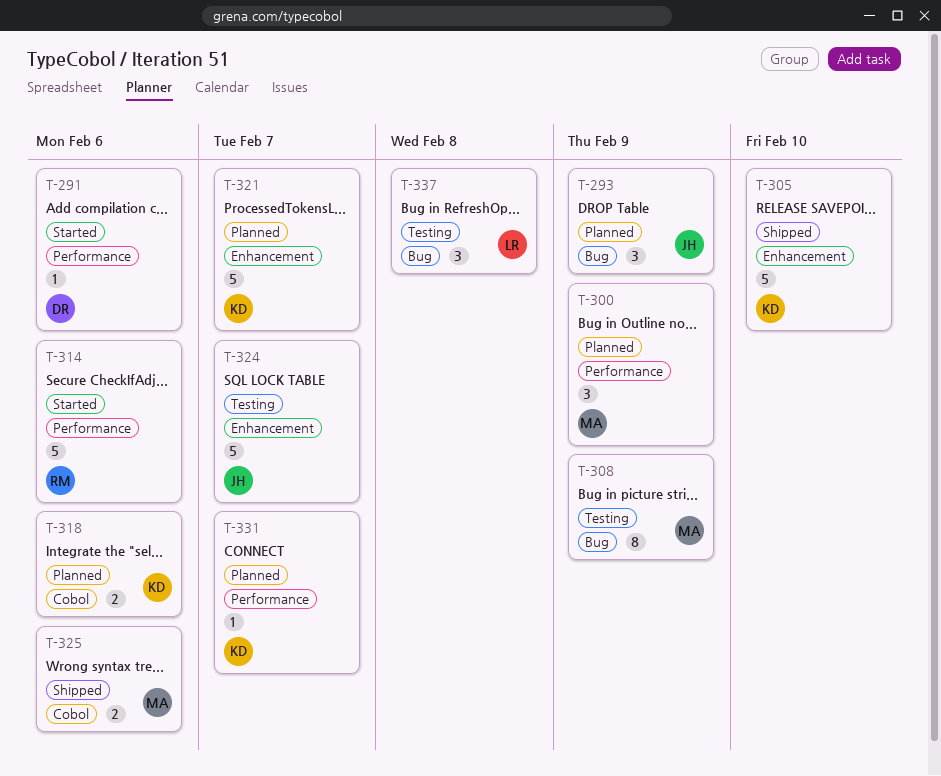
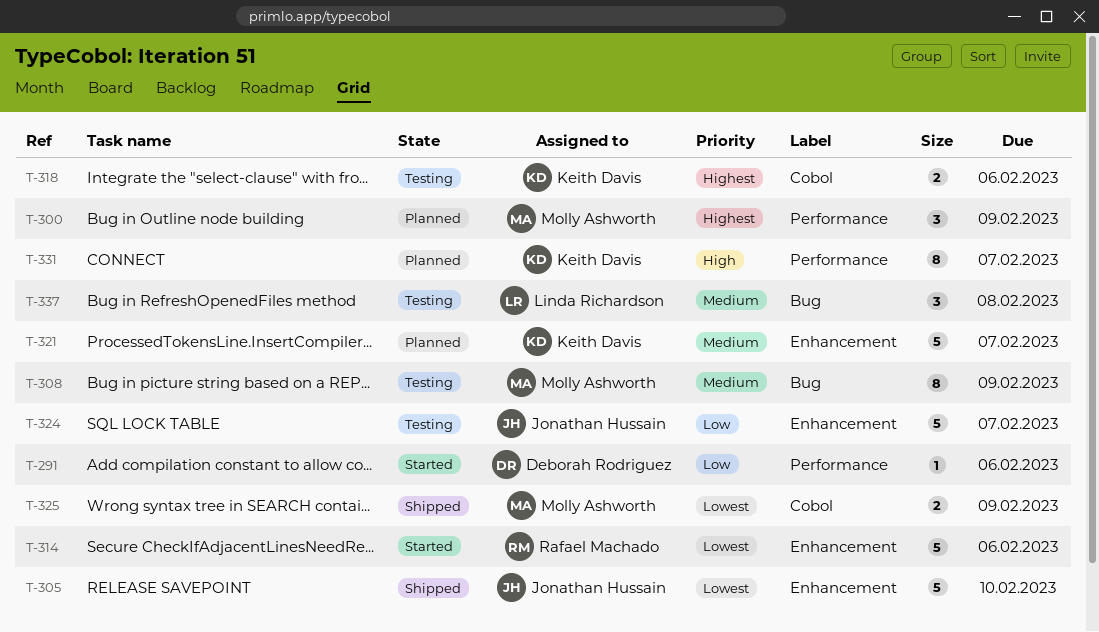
T-293: present -> none
T-305, owner: Keith Davis -> Jonathan Hussain
T-314, label: Performance -> Enhancement
T-318, status: Planned -> Testing
T-325, due: Feb 6 -> Feb 9
T-331, estimate: 1 -> 8

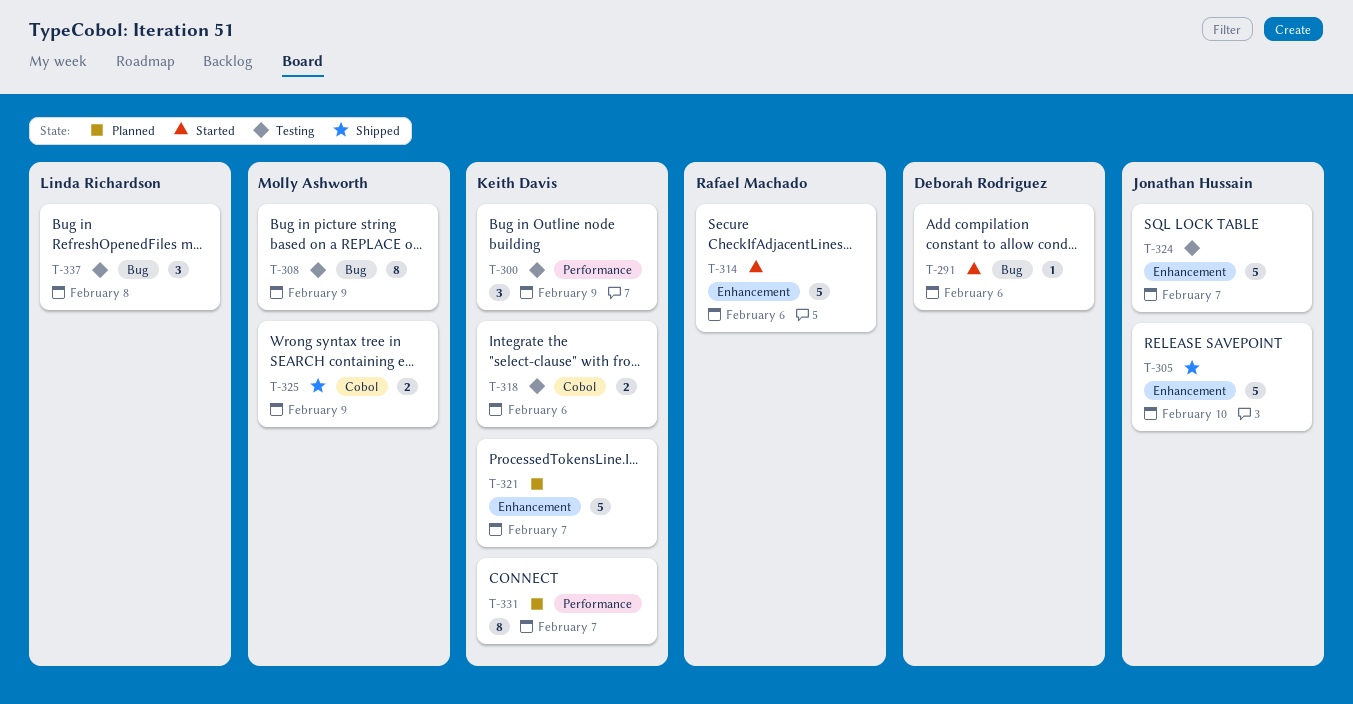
T-291, label: Performance -> Bug
T-300, status: Planned -> Testing
T-300, owner: Molly Ashworth -> Keith Davis

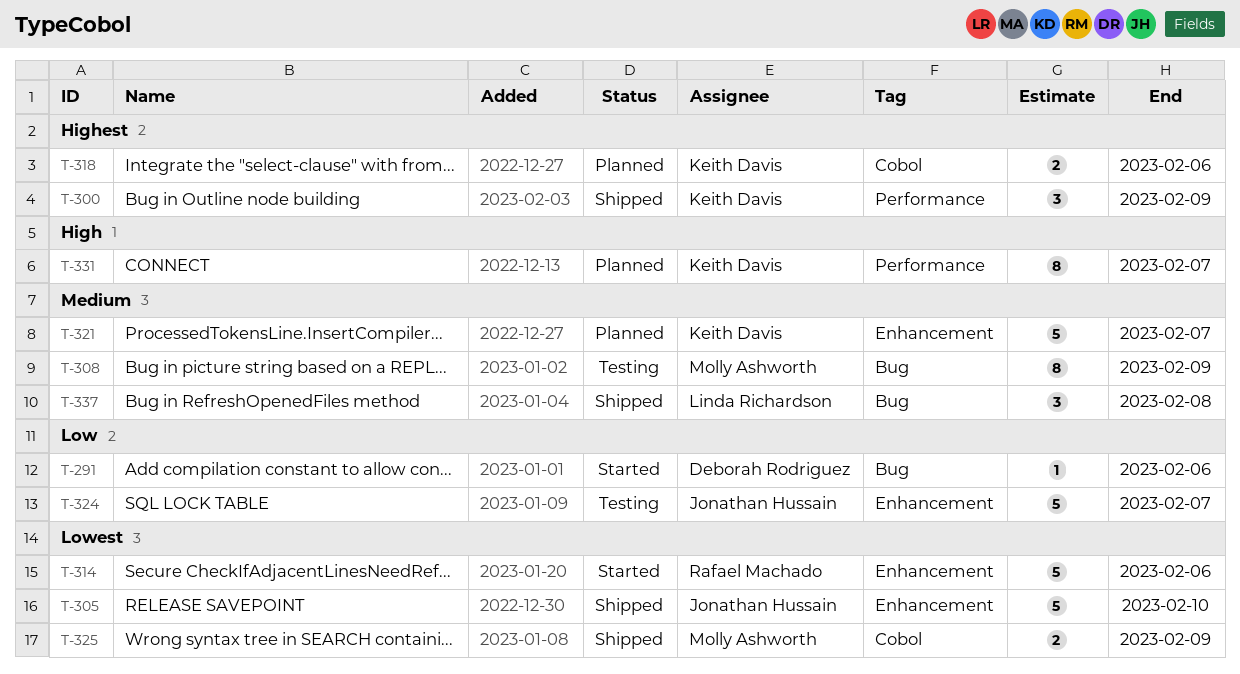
T-300, status: Testing -> Shipped
T-318, status: Testing -> Planned
T-337, status: Testing -> Shipped

